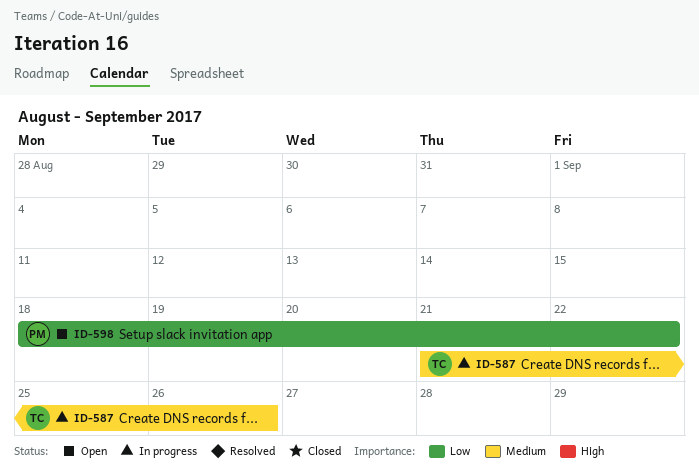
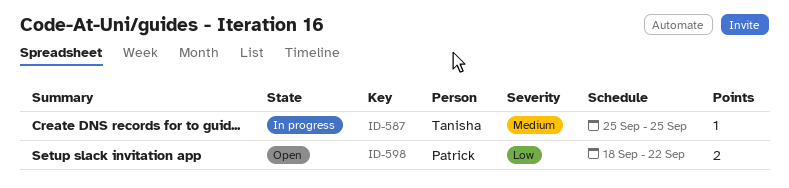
ID-587, start: Sep 21 -> Sep 25
ID-587, due: Sep 26 -> Sep 25

